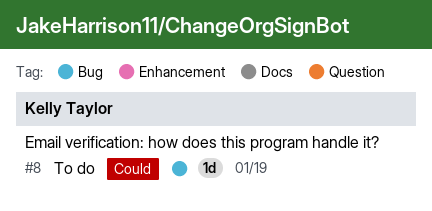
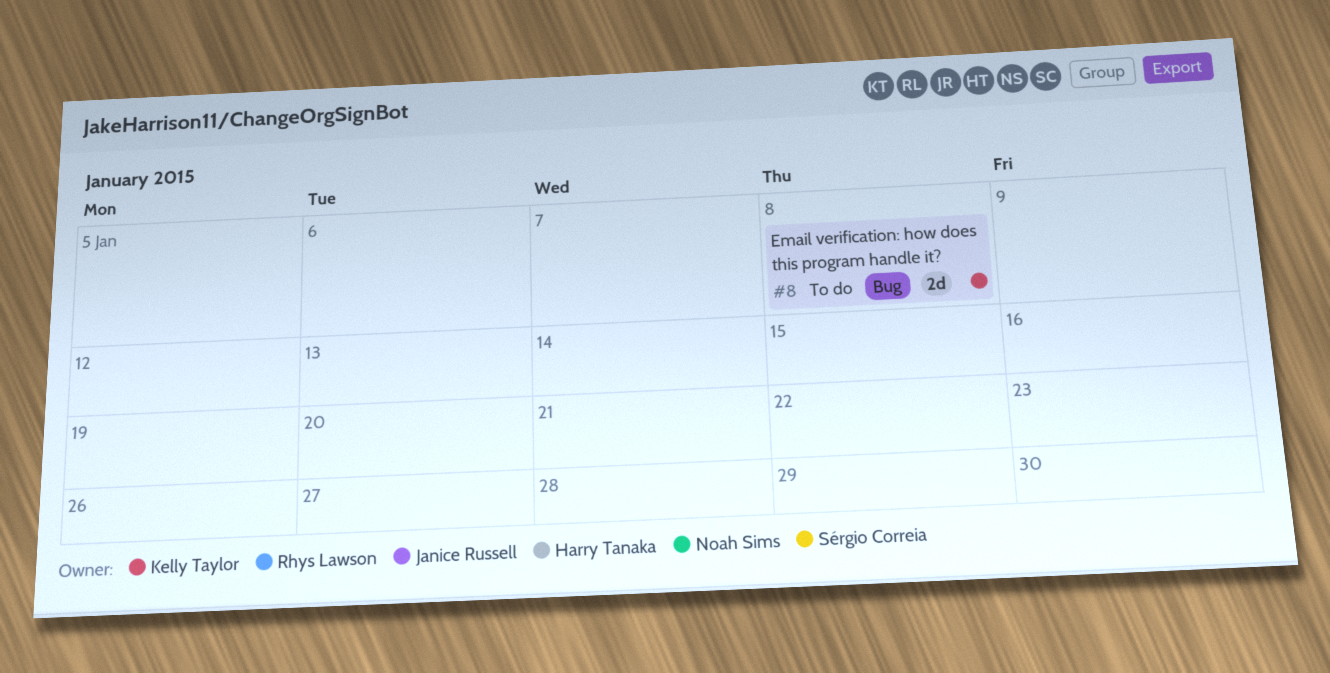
#8, estimate: 1d -> 2d
#8, due: Jan 19 -> Jan 8

